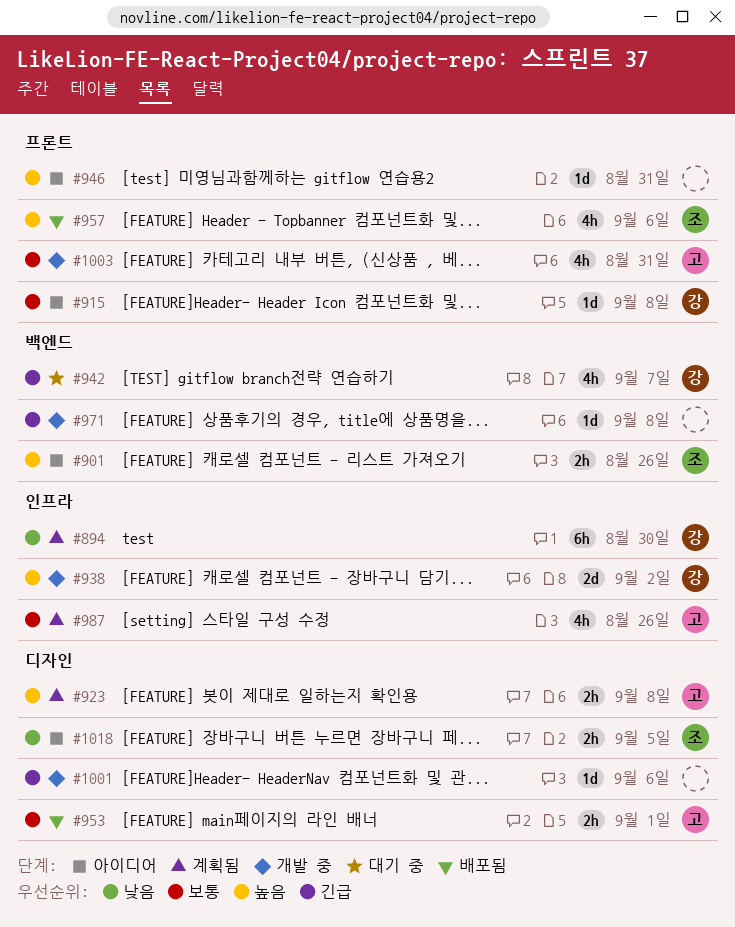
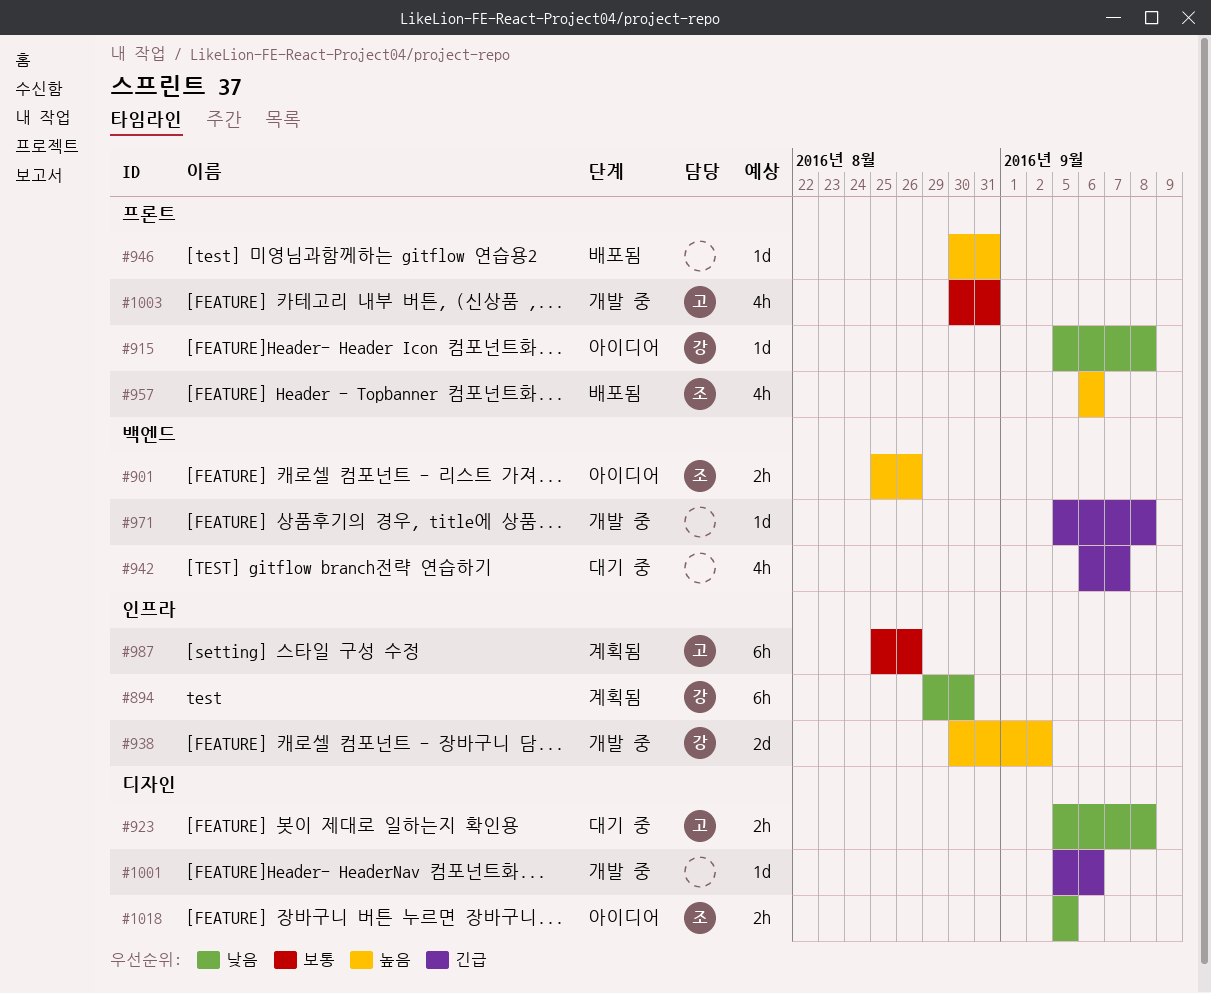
#915, priority: 보통 -> 낮음
#923, status: 계획됨 -> 대기 중
#923, priority: 높음 -> 낮음
#942, owner: 강 -> none
#946, status: 아이디어 -> 배포됨
#953: present -> none
#987, estimate: 4h -> 6h

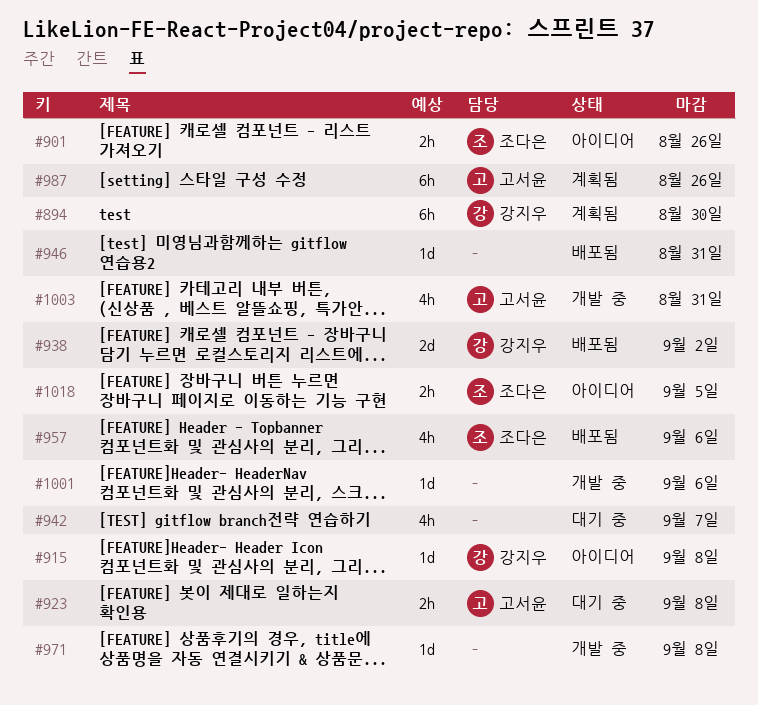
#938, status: 개발 중 -> 배포됨

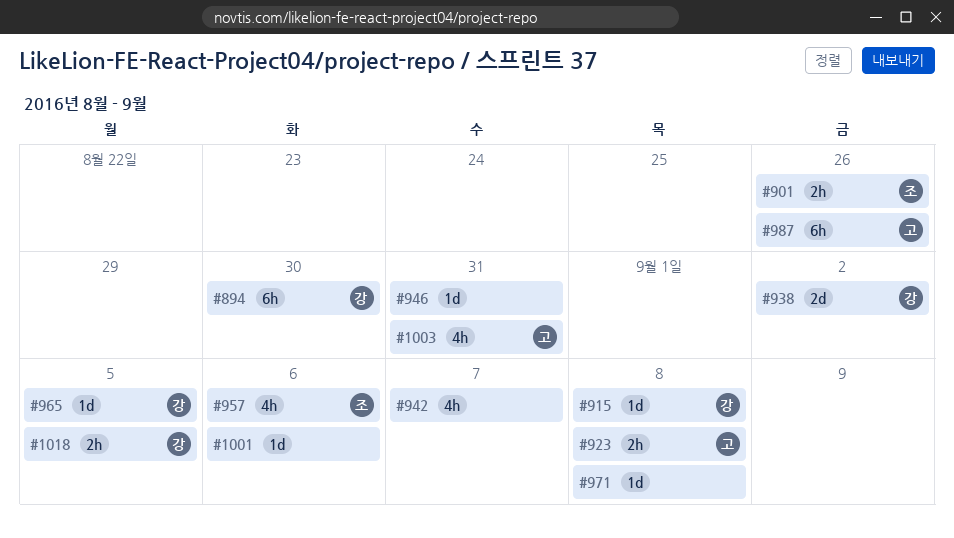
#965: none -> present
#1018, owner: 조다은 -> 강지우

